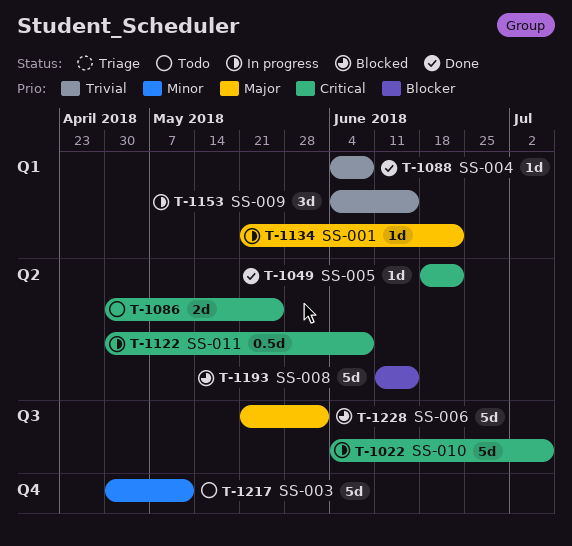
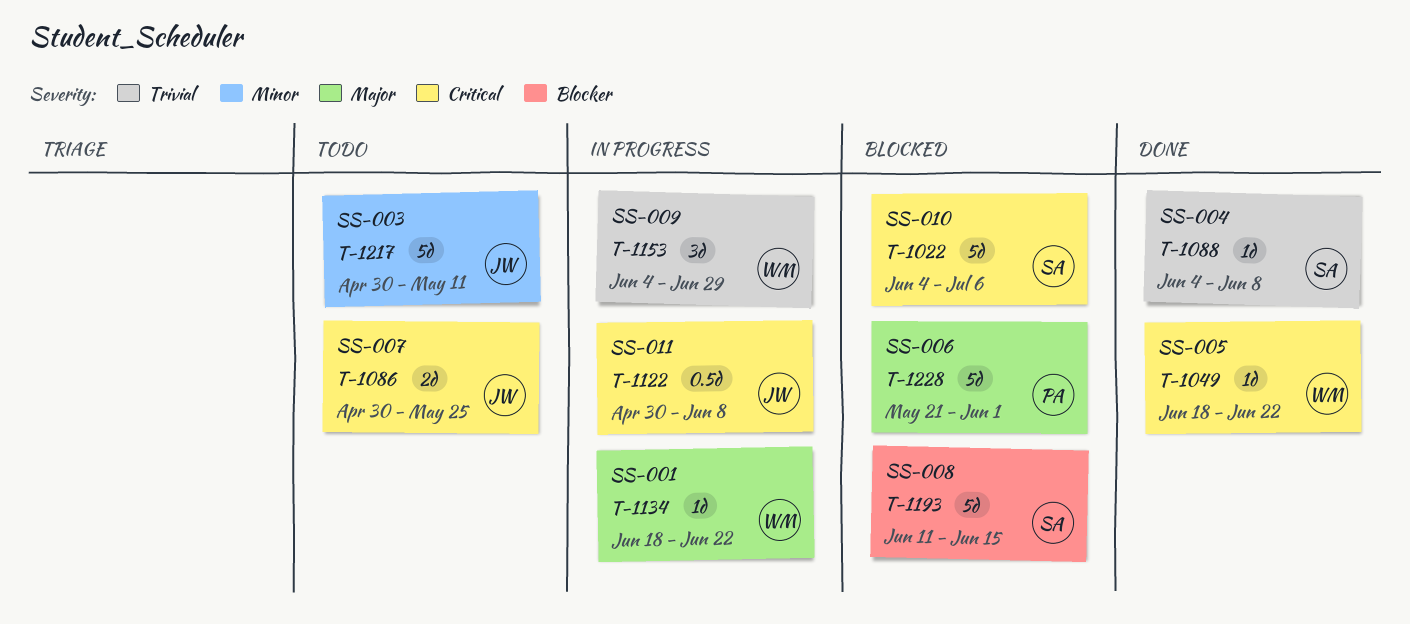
T-1022, status: In progress -> Blocked
T-1134, start: May 21 -> Jun 18
T-1153, due: Jun 15 -> Jun 29

